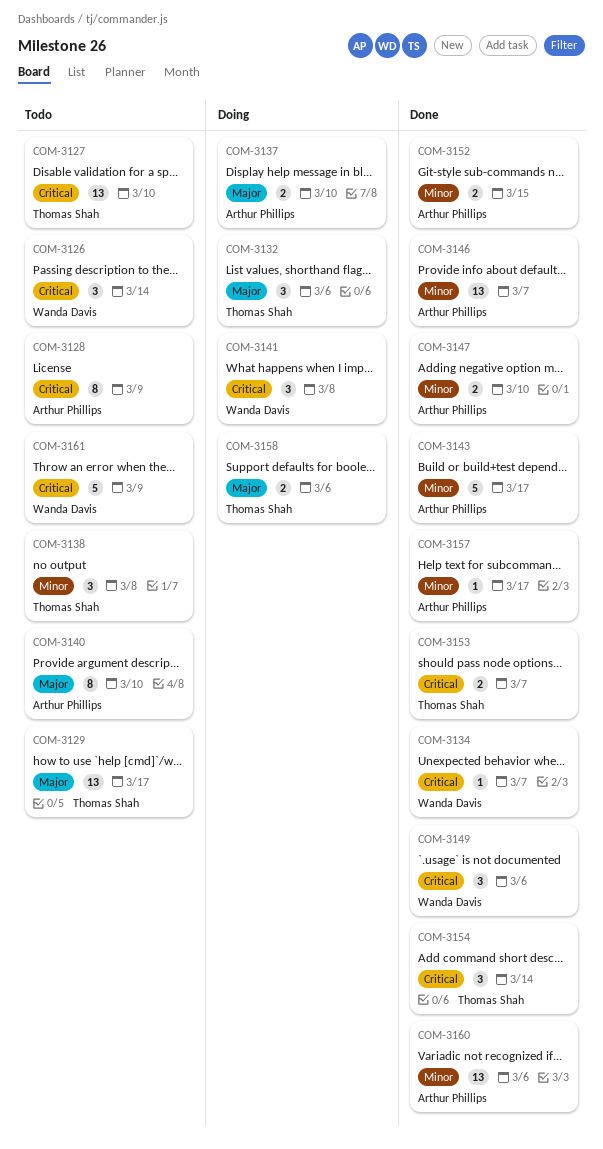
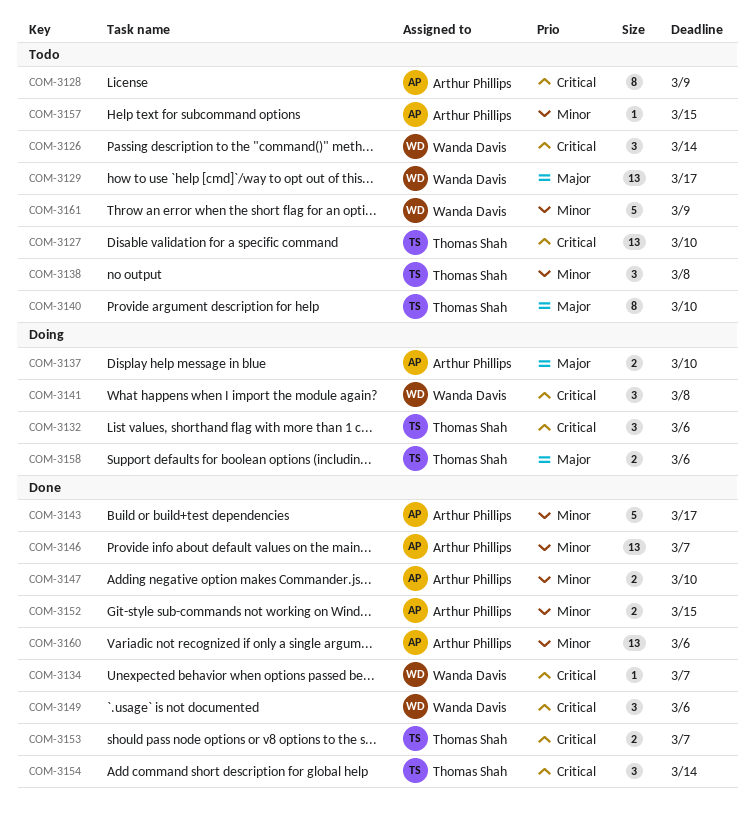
COM-3129, owner: Thomas Shah -> Wanda Davis
COM-3132, priority: Major -> Critical
COM-3140, owner: Arthur Phillips -> Thomas Shah
COM-3157, status: Done -> Todo
COM-3157, due: Mar 17 -> Mar 15
COM-3161, priority: Critical -> Minor

